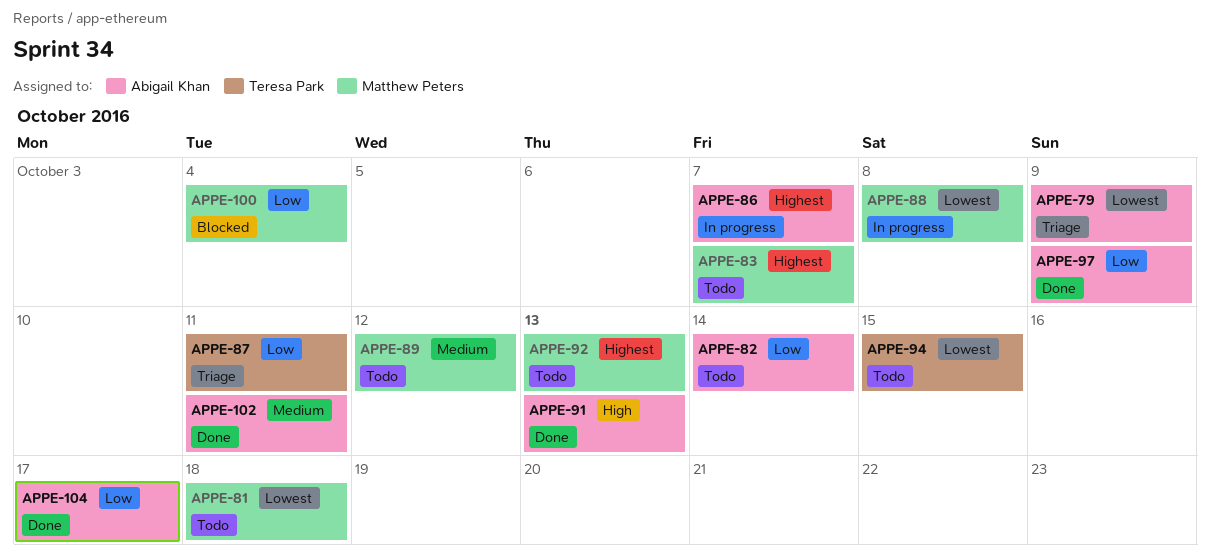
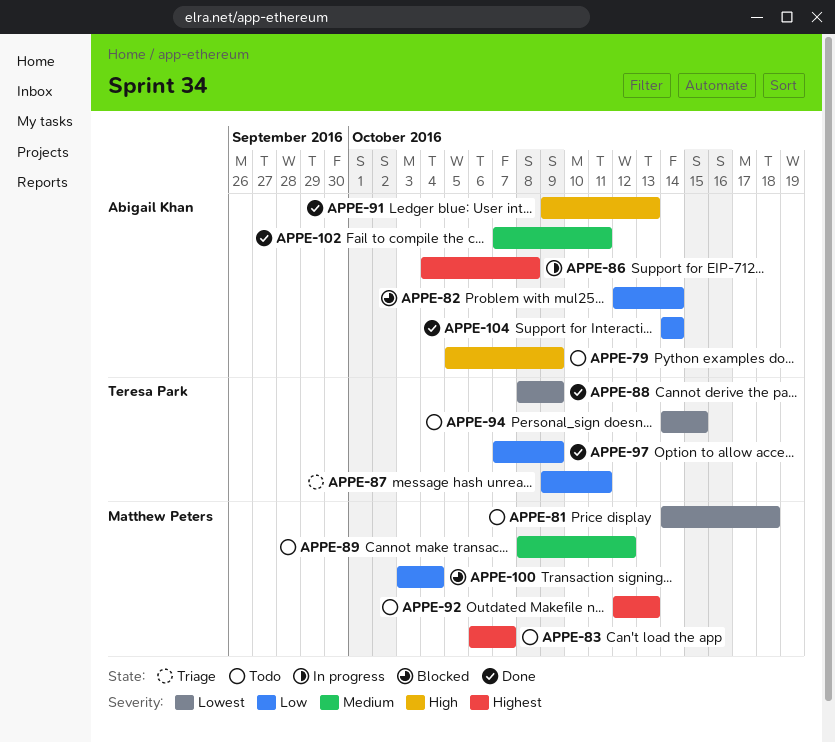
APPE-79, status: Triage -> Todo
APPE-79, priority: Lowest -> High
APPE-82, status: Todo -> Blocked
APPE-86, due: Oct 7 -> Oct 8
APPE-88, status: In progress -> Done
APPE-88, owner: Matthew Peters -> Teresa Park
APPE-88, due: Oct 8 -> Oct 9
APPE-97, owner: Abigail Khan -> Teresa Park
APPE-104, due: Oct 17 -> Oct 14

